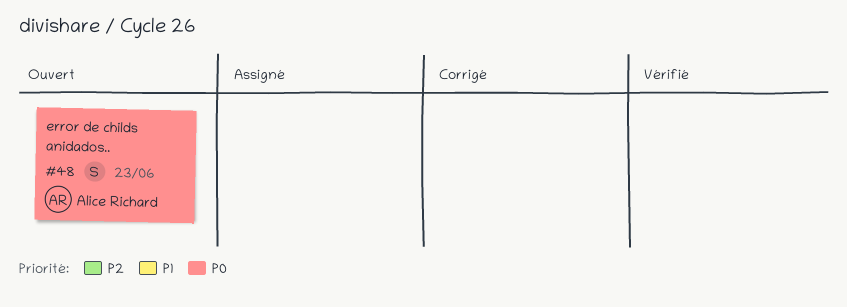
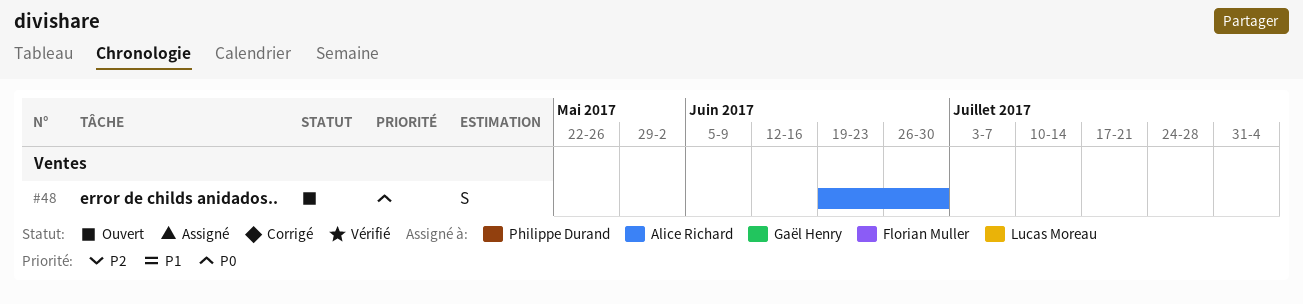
#48, due: Jun 23 -> Jun 30

